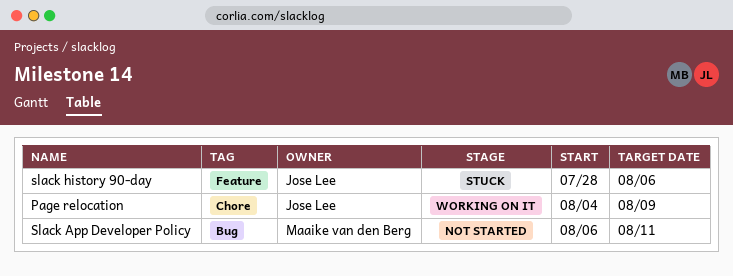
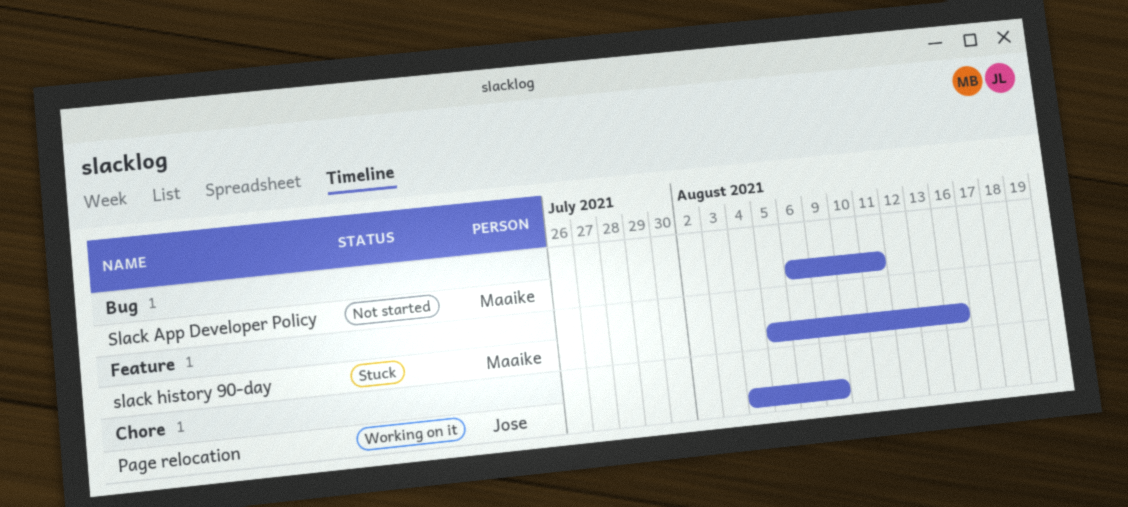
slack history 90-day, owner: Jose Lee -> Maaike van den Berg
slack history 90-day, start: Jul 28 -> Aug 5
slack history 90-day, due: Aug 6 -> Aug 16

